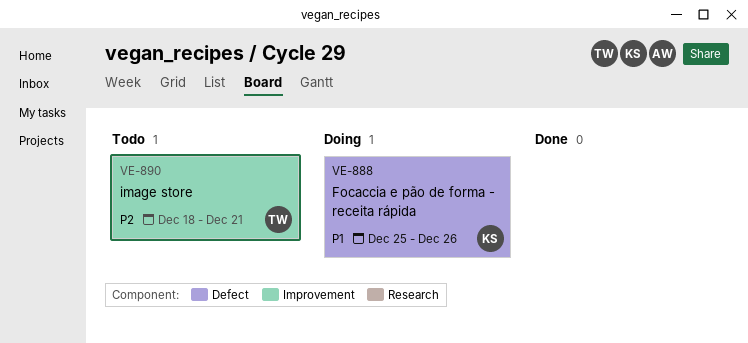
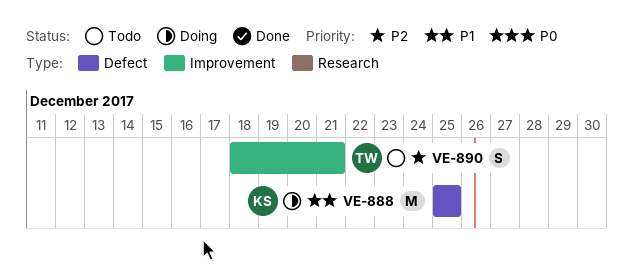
VE-888, due: Dec 26 -> Dec 25

